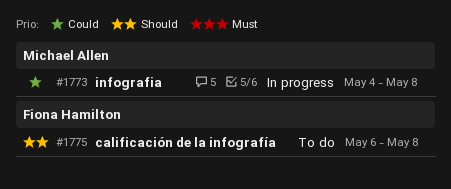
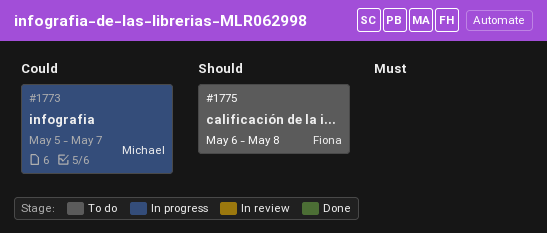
#1773, start: May 4 -> May 5
#1773, due: May 8 -> May 7

